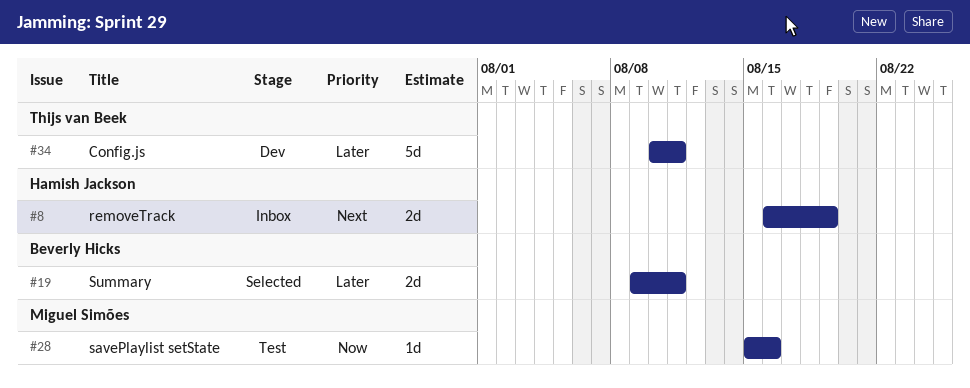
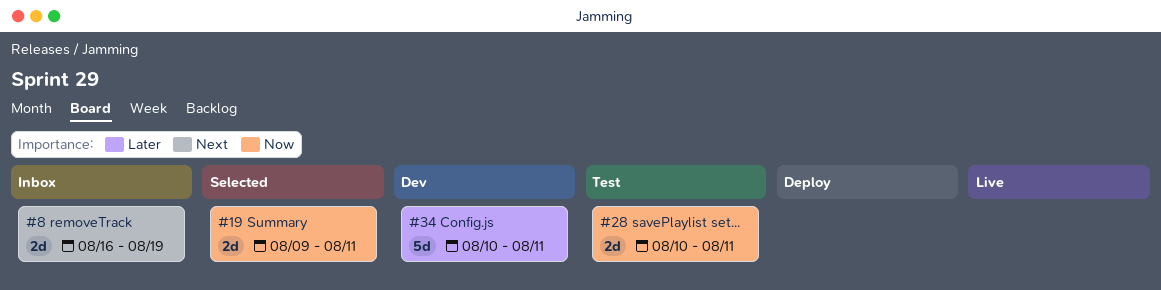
#19, priority: Later -> Now
#28, estimate: 1d -> 2d
#28, start: Aug 15 -> Aug 10
#28, due: Aug 16 -> Aug 11

